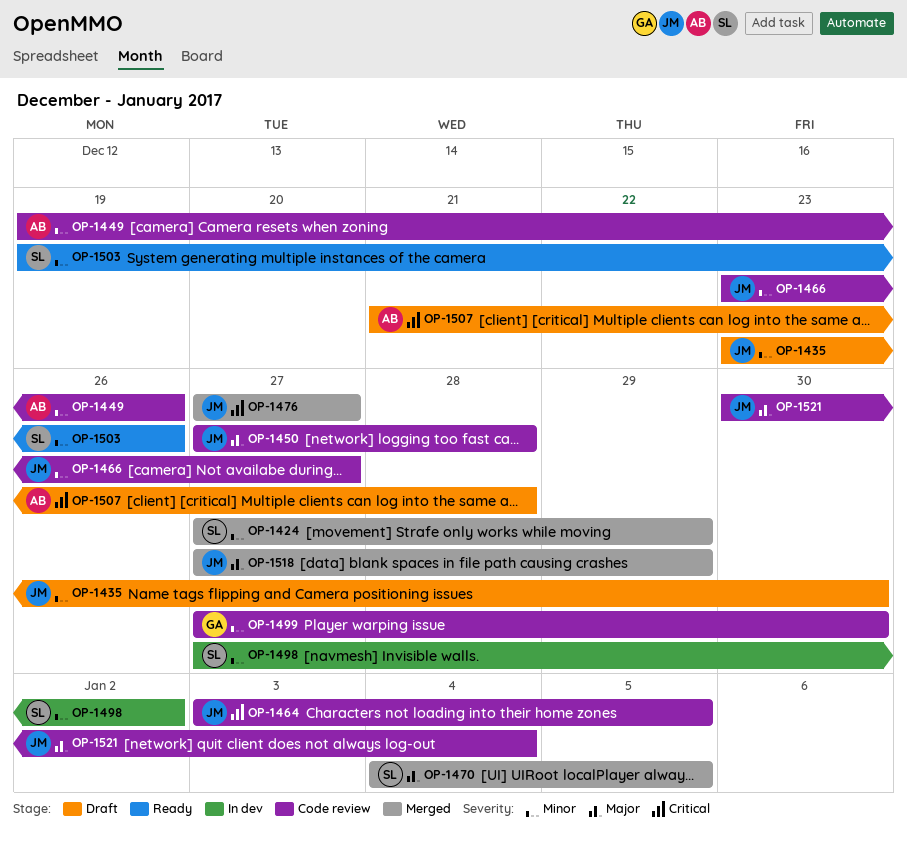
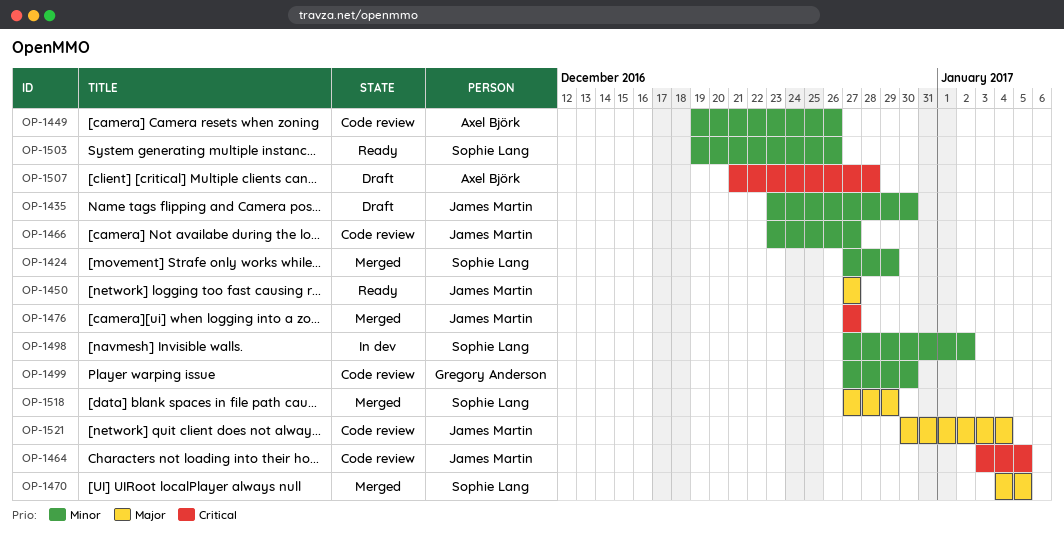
OP-1450, status: Code review -> Ready
OP-1450, due: Dec 28 -> Dec 27
OP-1518, owner: James Martin -> Sophie Lang

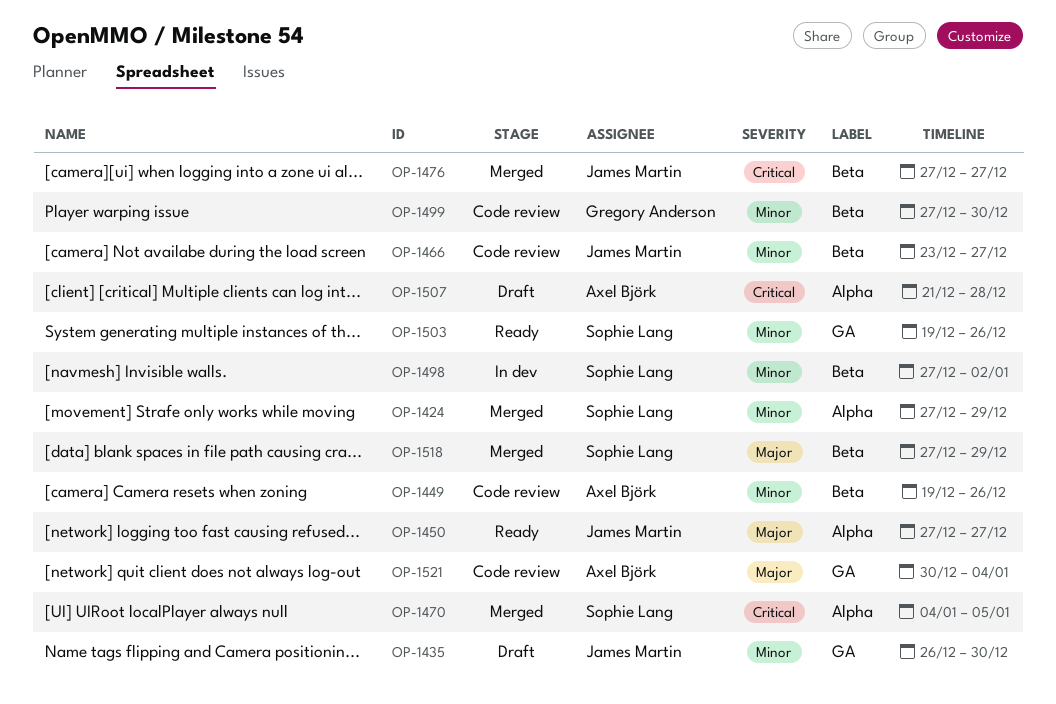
OP-1435, start: Dec 23 -> Dec 26
OP-1464: present -> none
OP-1470, priority: Major -> Critical
OP-1521, owner: James Martin -> Axel Björk

